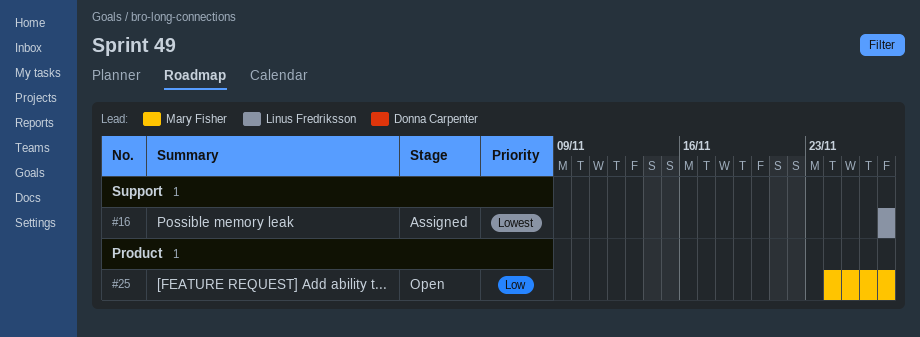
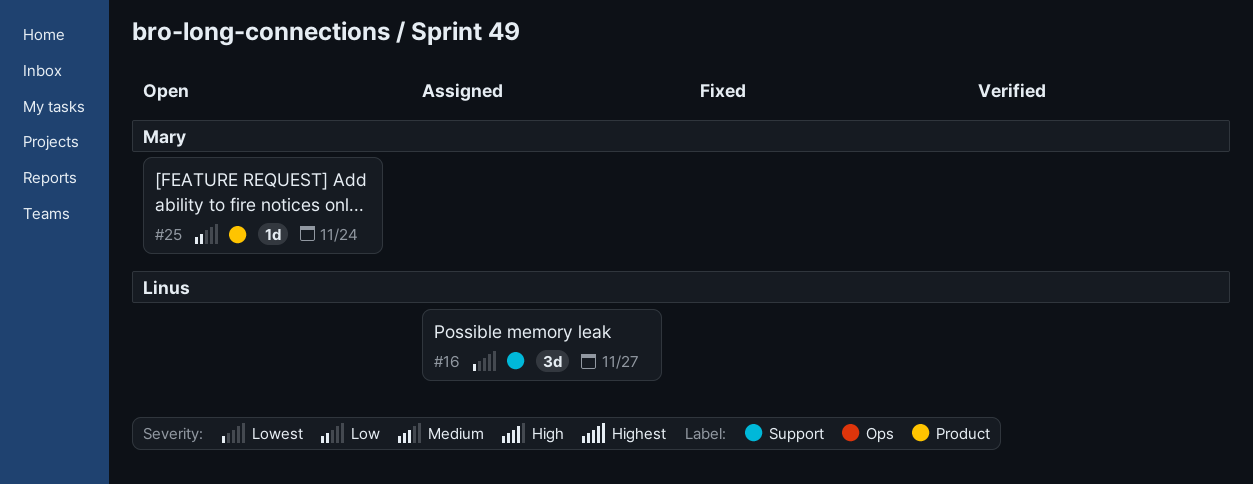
#25, due: Nov 27 -> Nov 24

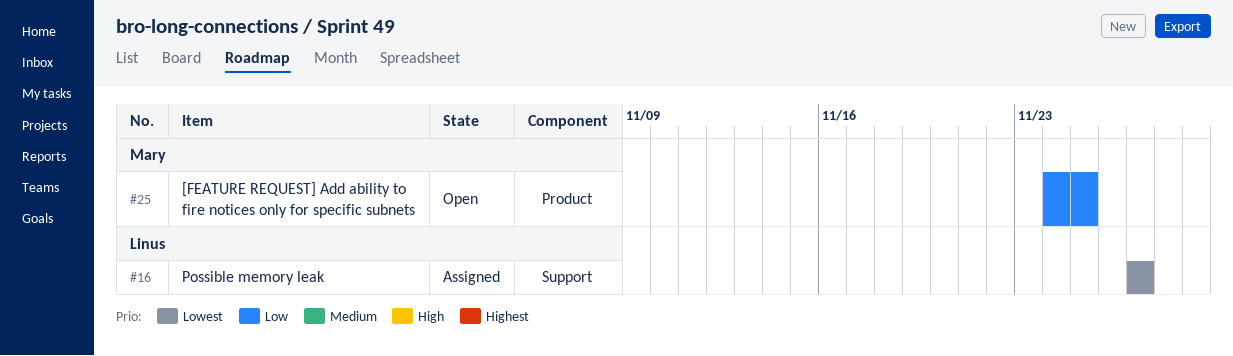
#25, due: Nov 24 -> Nov 25

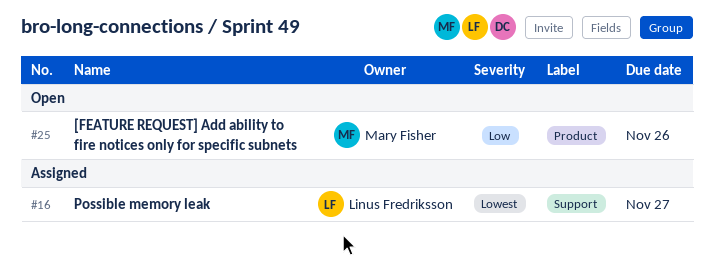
#25, due: Nov 25 -> Nov 26

